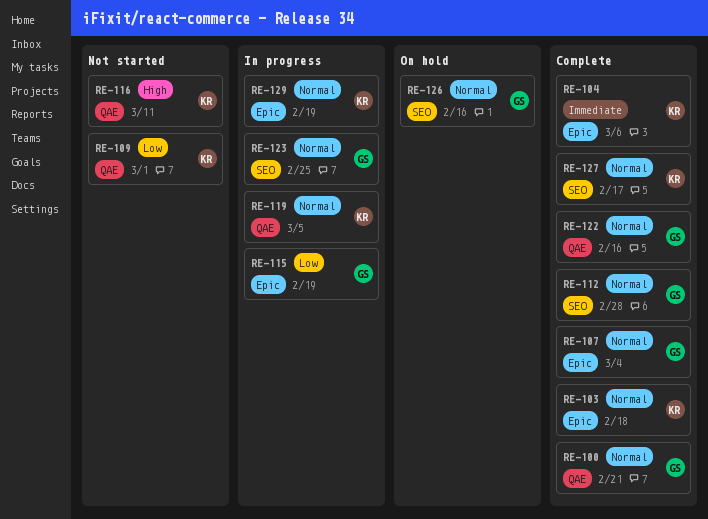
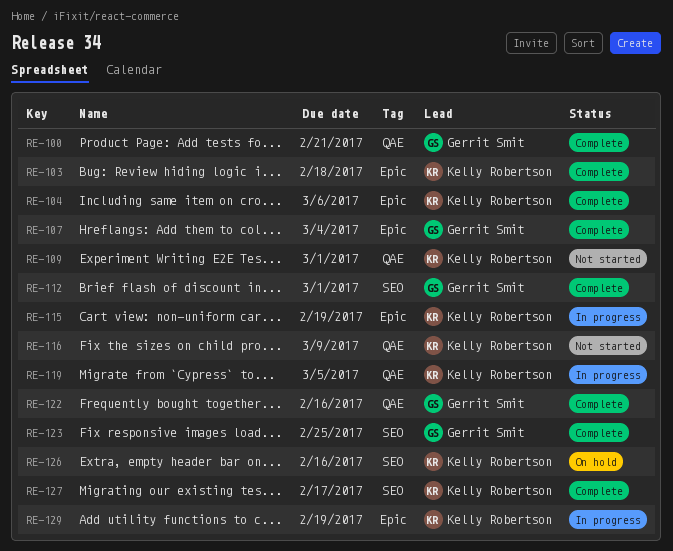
RE-112, due: Feb 28 -> Mar 1
RE-115, owner: Gerrit Smit -> Kelly Robertson
RE-116, due: Mar 11 -> Mar 9
RE-123, status: In progress -> Complete
RE-126, owner: Gerrit Smit -> Kelly Robertson

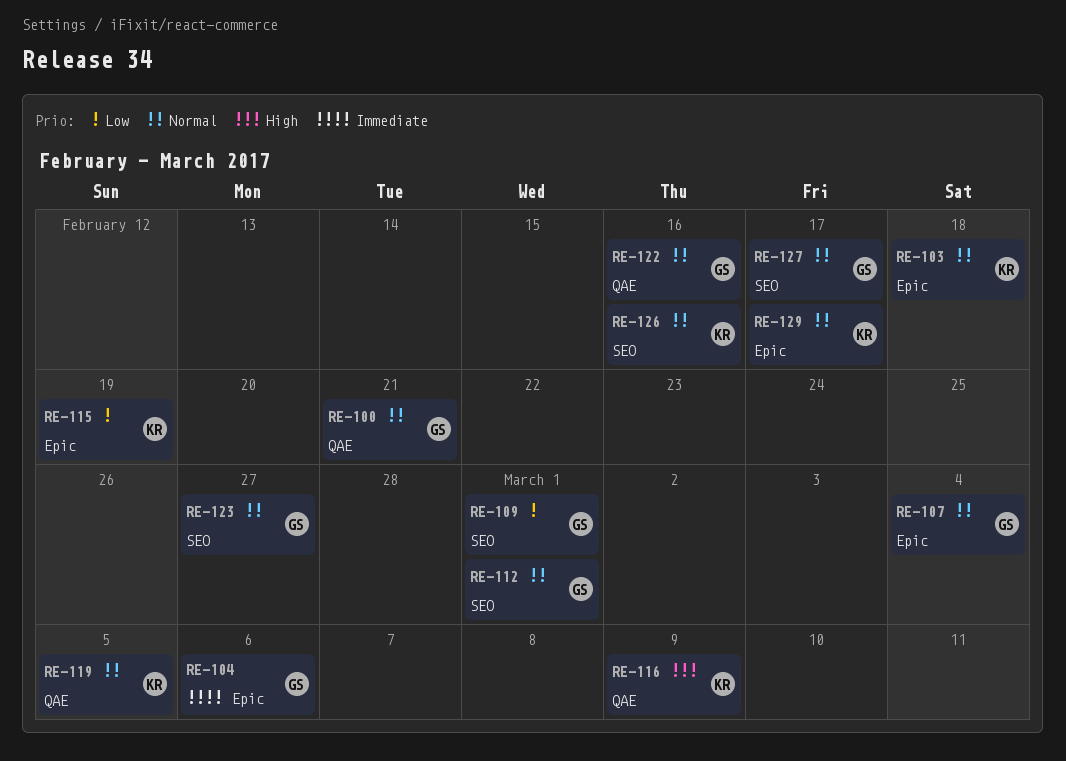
RE-104, owner: Kelly Robertson -> Gerrit Smit
RE-109, owner: Kelly Robertson -> Gerrit Smit
RE-109, label: QAE -> SEO
RE-123, due: Feb 25 -> Feb 27
RE-127, owner: Kelly Robertson -> Gerrit Smit
RE-129, due: Feb 19 -> Feb 17

